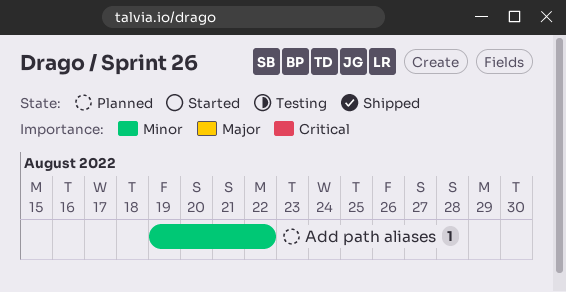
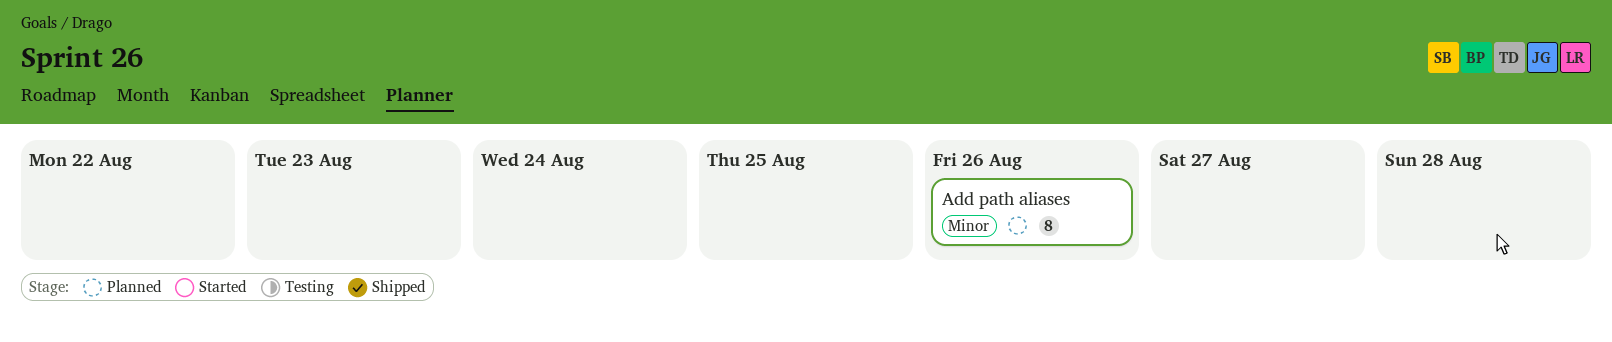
Add path aliases, estimate: 1 -> 8
Add path aliases, due: Aug 22 -> Aug 26

